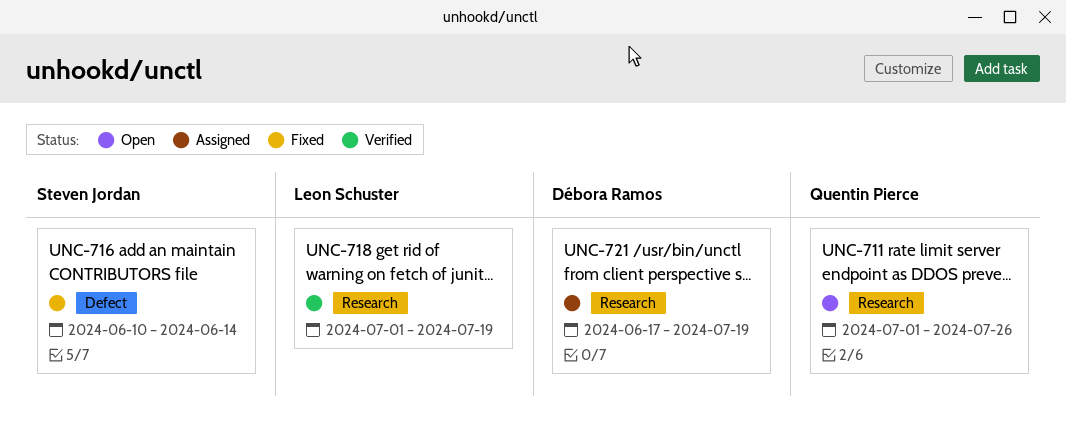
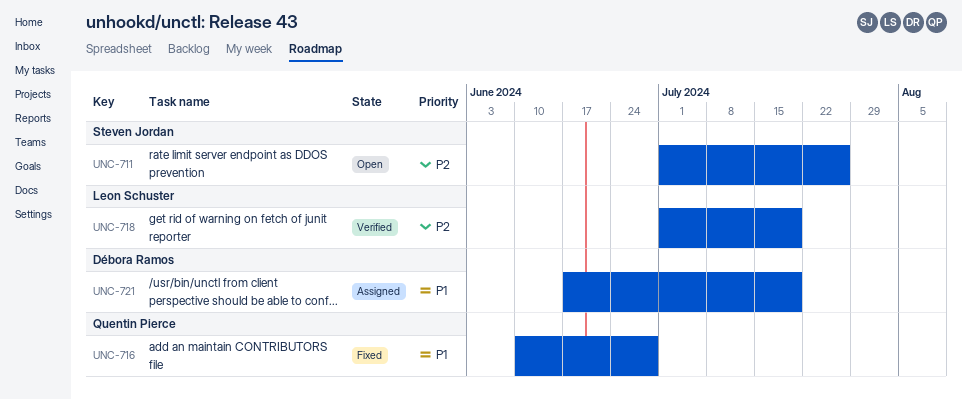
UNC-711, owner: Quentin Pierce -> Steven Jordan
UNC-716, owner: Steven Jordan -> Quentin Pierce
UNC-716, due: Jun 14 -> Jun 28

